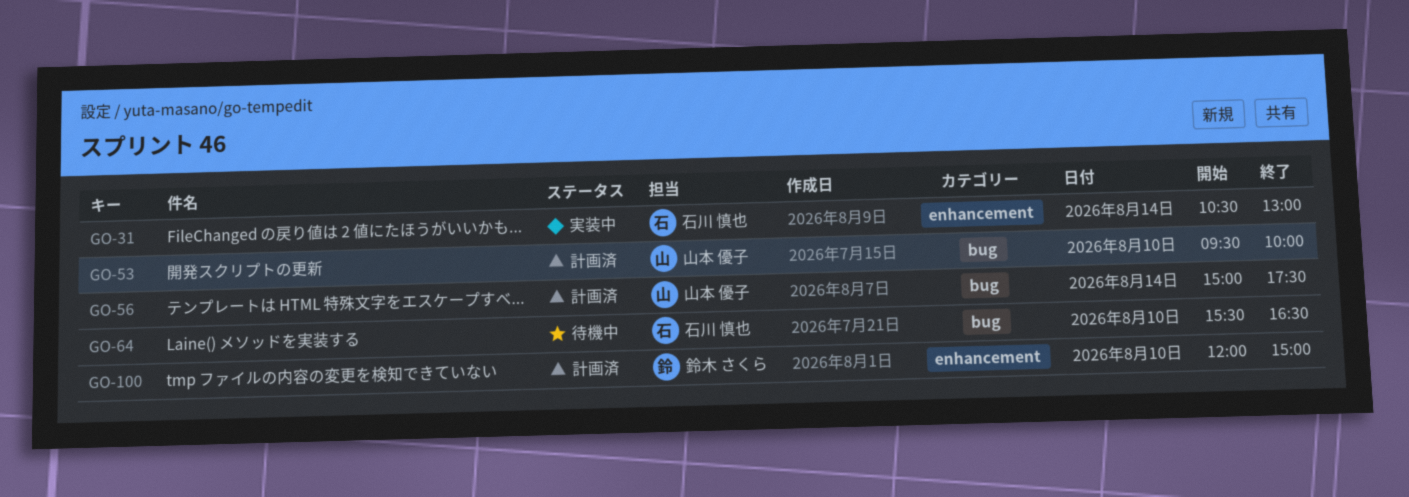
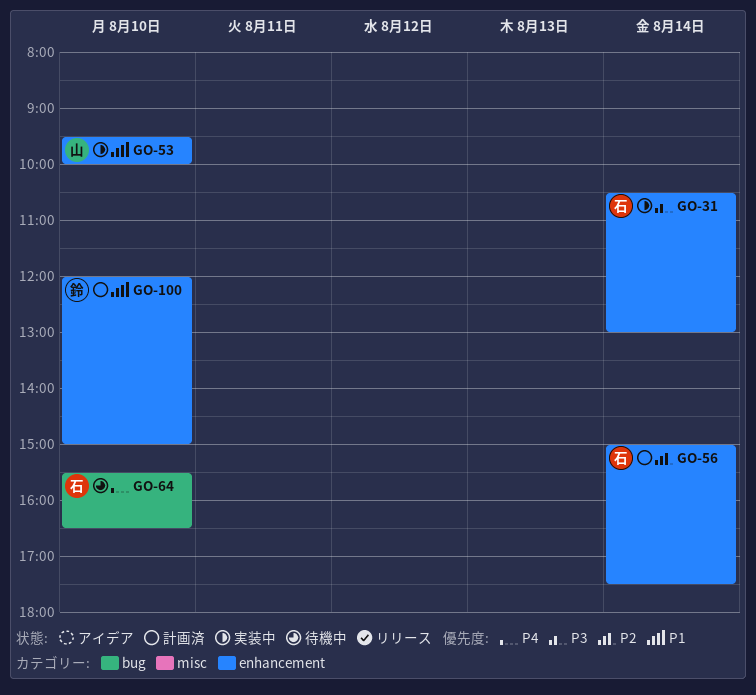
GO-53, status: 計画済 -> 実装中
GO-53, label: bug -> enhancement
GO-56, owner: 山本 優子 -> 石川 慎也
GO-56, label: bug -> enhancement

